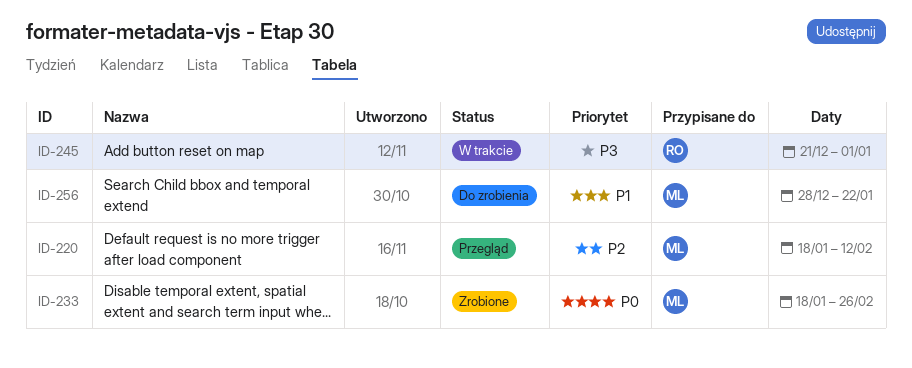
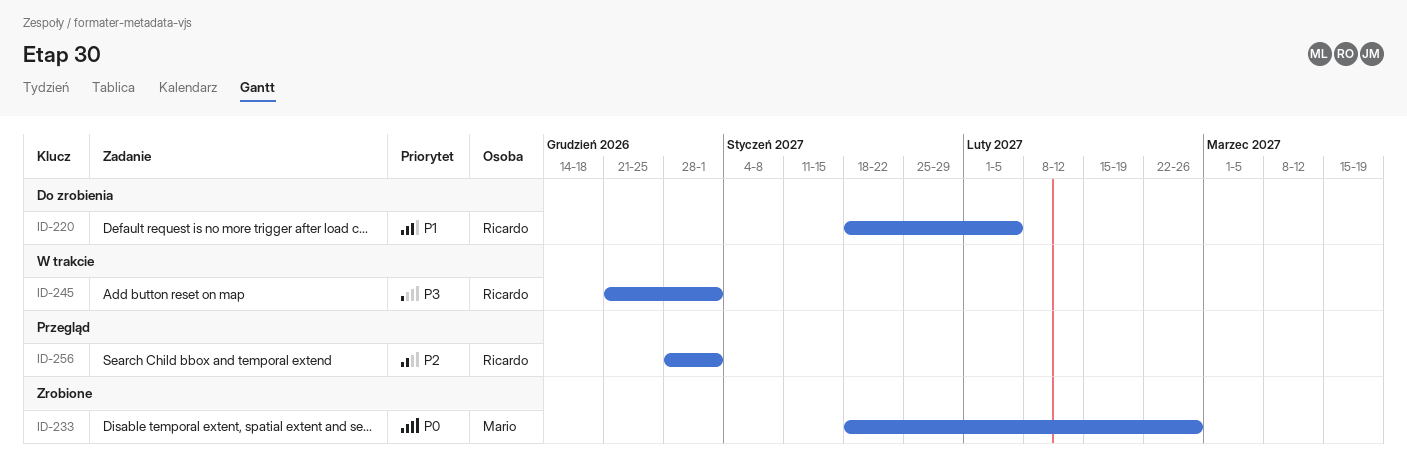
ID-220, status: Przegląd -> Do zrobienia
ID-220, owner: Mario -> Ricardo
ID-220, priority: P2 -> P1
ID-220, due: Feb 12 -> Feb 5
ID-256, status: Do zrobienia -> Przegląd
ID-256, owner: Mario -> Ricardo
ID-256, priority: P1 -> P2
ID-256, due: Jan 22 -> Jan 1

